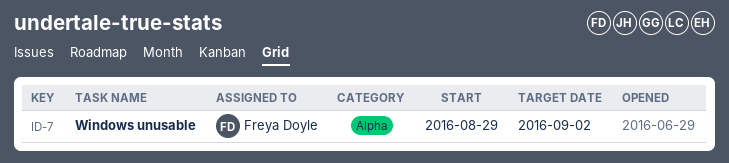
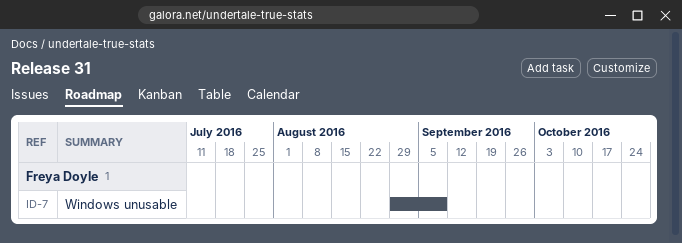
ID-7, due: Sep 2 -> Sep 9

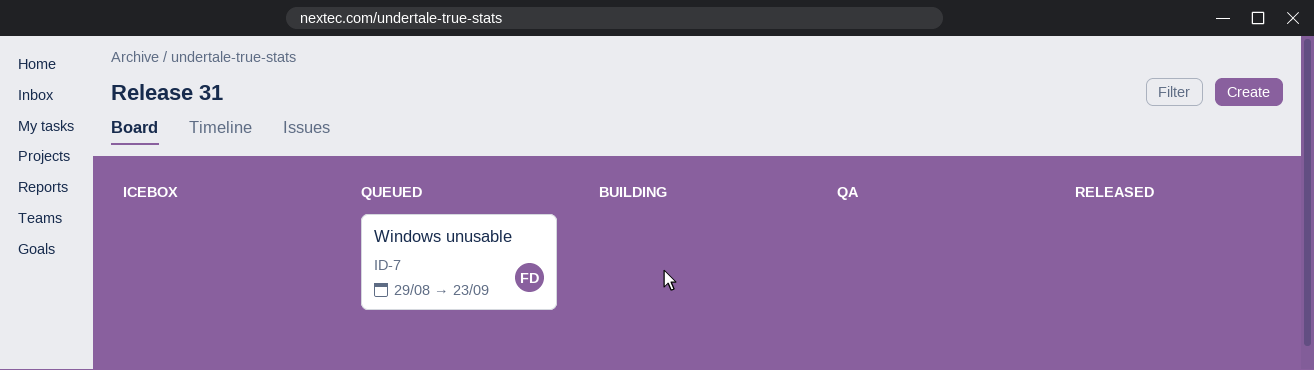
ID-7, due: Sep 9 -> Sep 23

